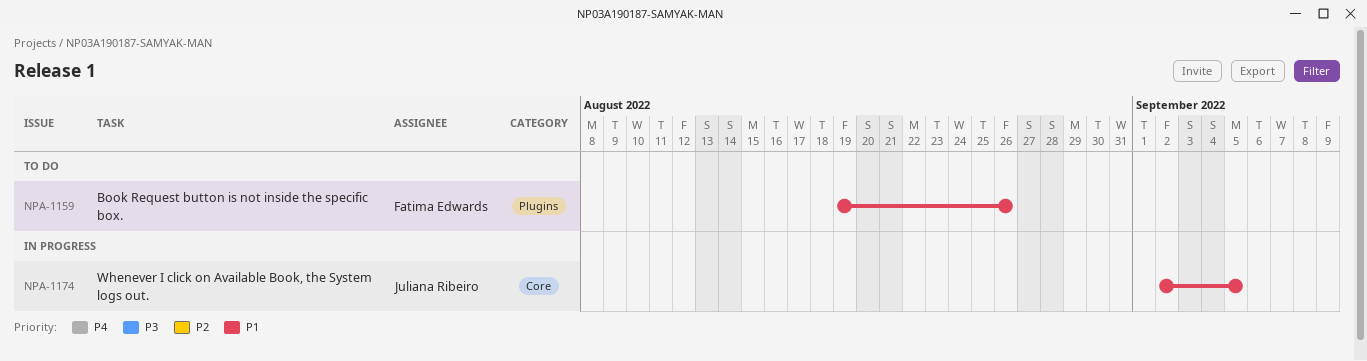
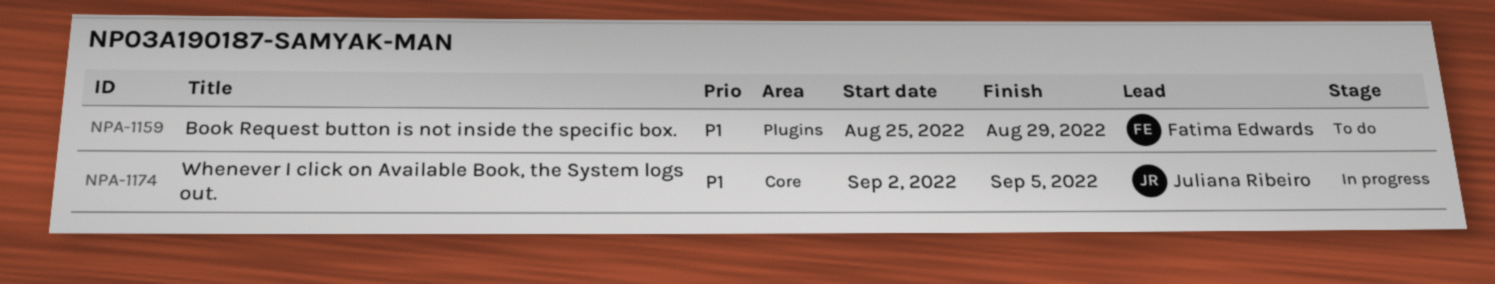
NPA-1159, start: Aug 19 -> Aug 25
NPA-1159, due: Aug 26 -> Aug 29

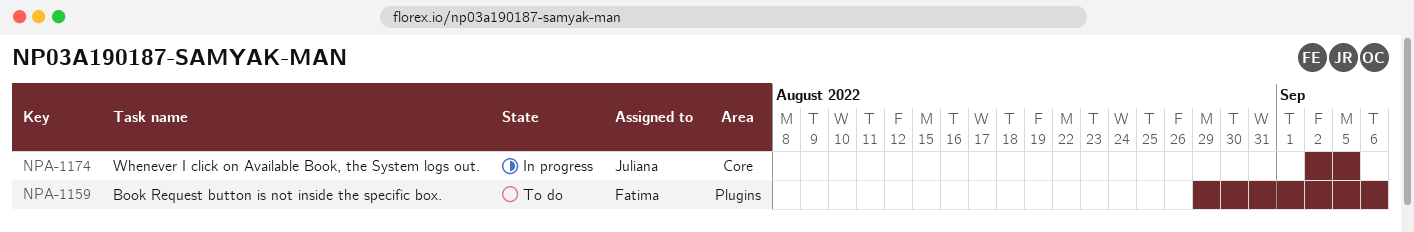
NPA-1159, start: Aug 25 -> Aug 29
NPA-1159, due: Aug 29 -> Sep 6

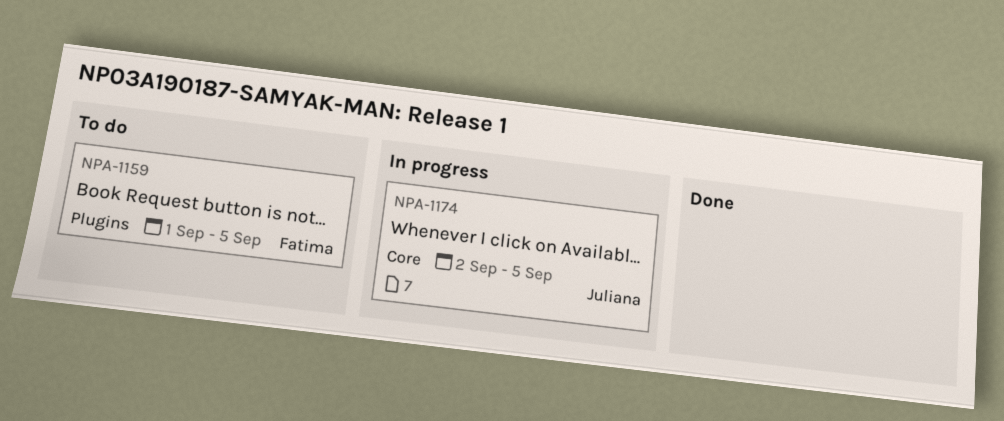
NPA-1159, start: Aug 29 -> Sep 1
NPA-1159, due: Sep 6 -> Sep 5

